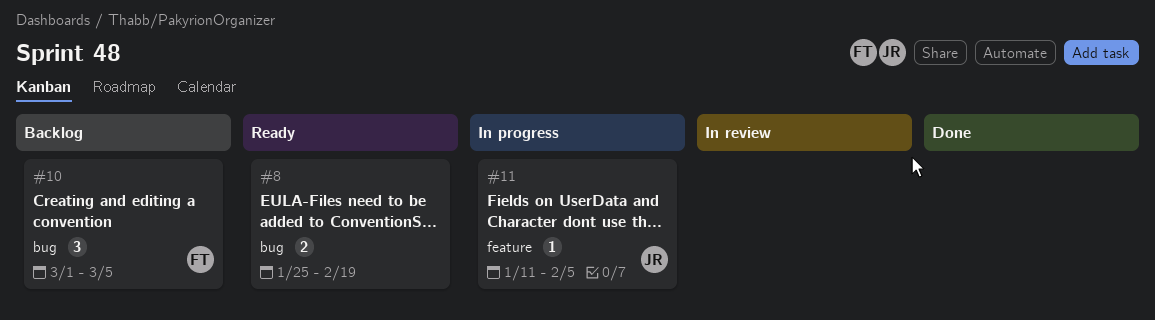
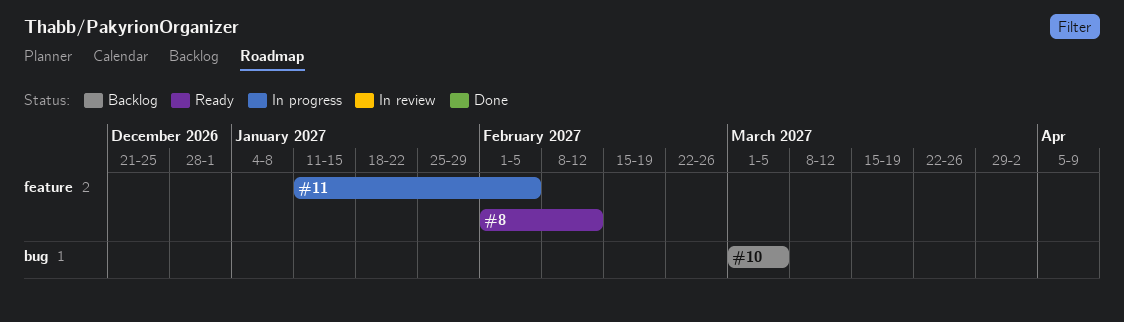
#8, label: bug -> feature
#8, start: Jan 25 -> Feb 1
#8, due: Feb 19 -> Feb 12

